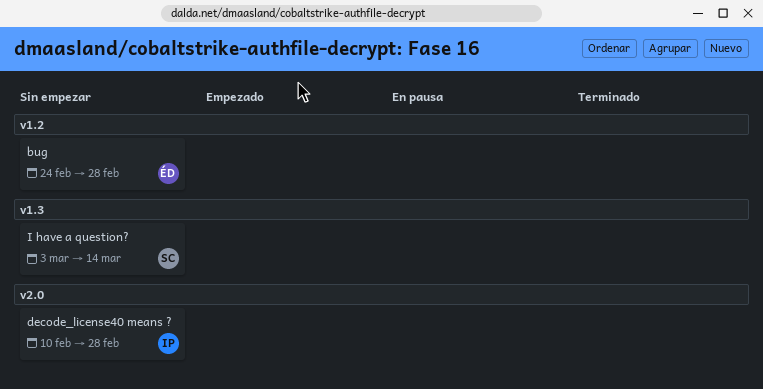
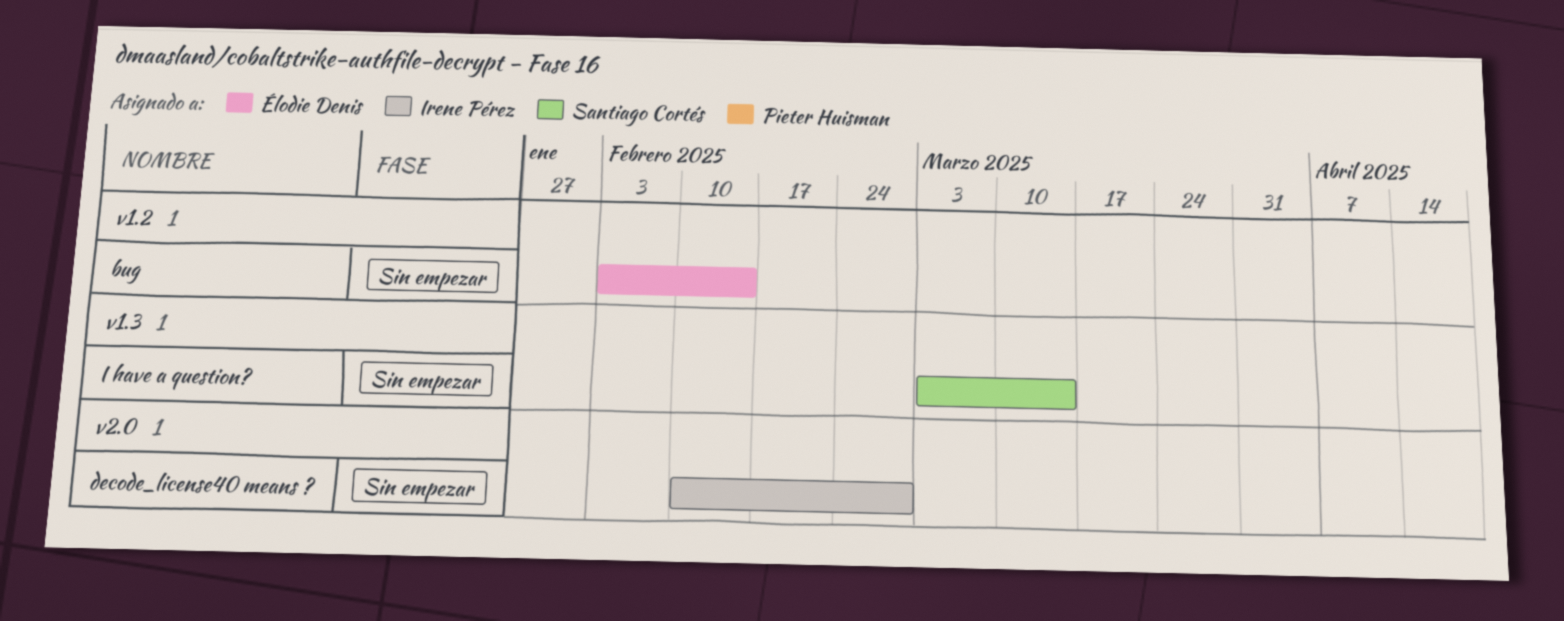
bug, start: Feb 24 -> Feb 3
bug, due: Feb 28 -> Feb 14

